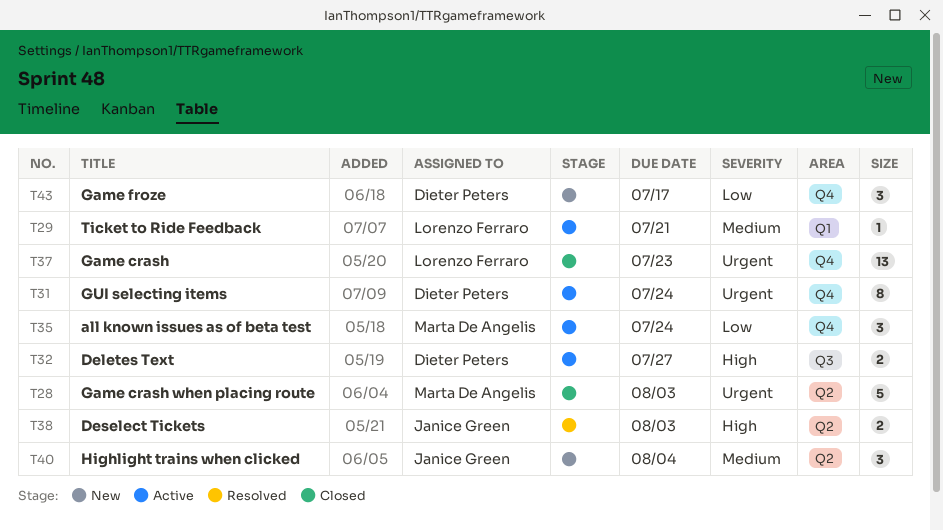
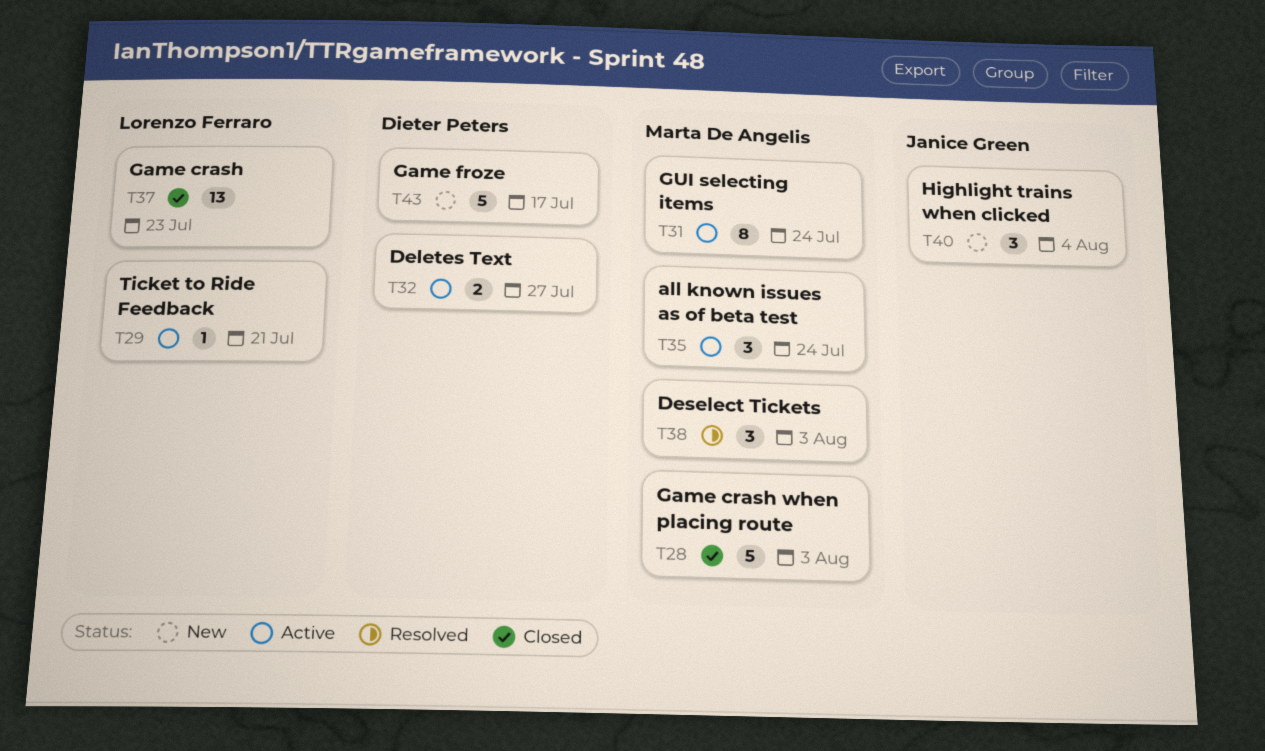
T31, owner: Dieter Peters -> Marta De Angelis
T38, owner: Janice Green -> Marta De Angelis
T38, estimate: 2 -> 3
T43, estimate: 3 -> 5

